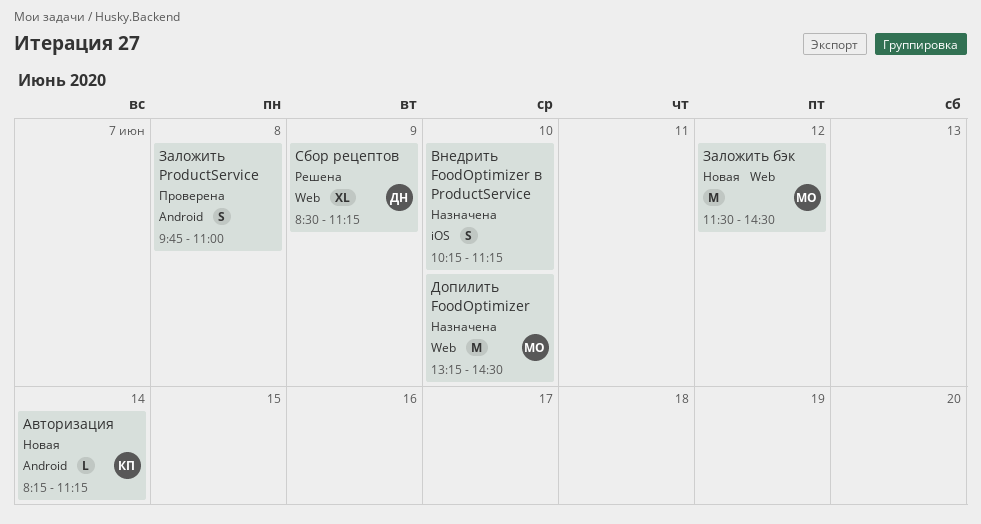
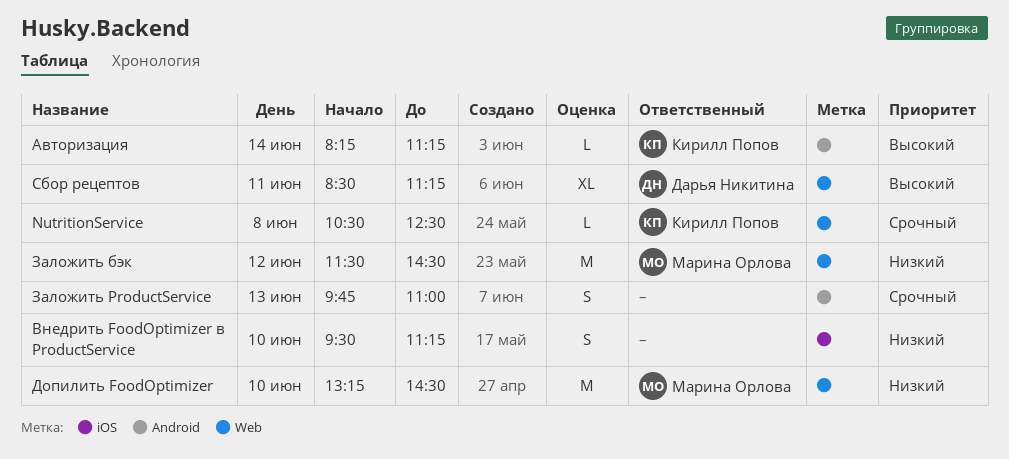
NutritionService: none -> present
Внедрить FoodOptimizer в ProductService, begins: 10:15 -> 09:30
Заложить ProductService, day: Jun 8 -> Jun 13
Сбор рецептов, day: Jun 9 -> Jun 11

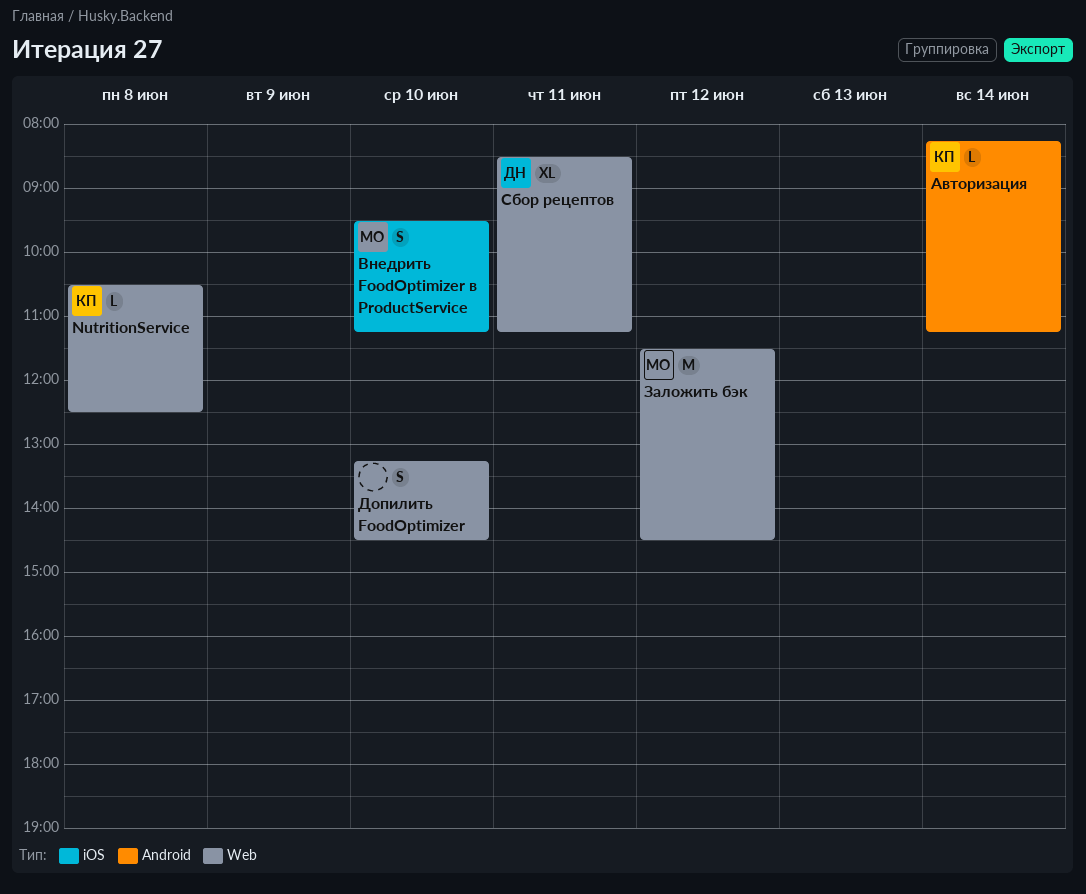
Внедрить FoodOptimizer в ProductService, owner: none -> Марина Орлова
Допилить FoodOptimizer, owner: Марина Орлова -> none
Допилить FoodOptimizer, estimate: M -> S
Заложить ProductService: present -> none

